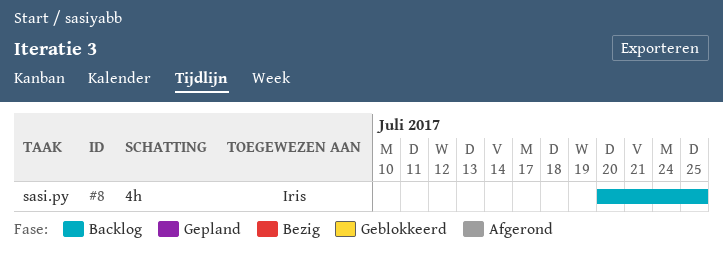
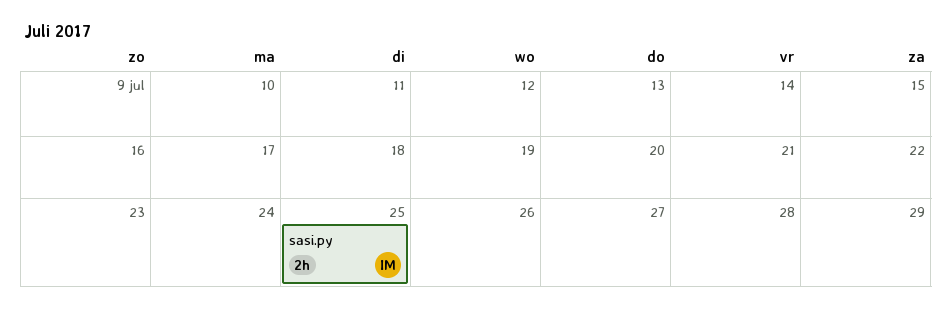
sasi.py, estimate: 4h -> 2h

